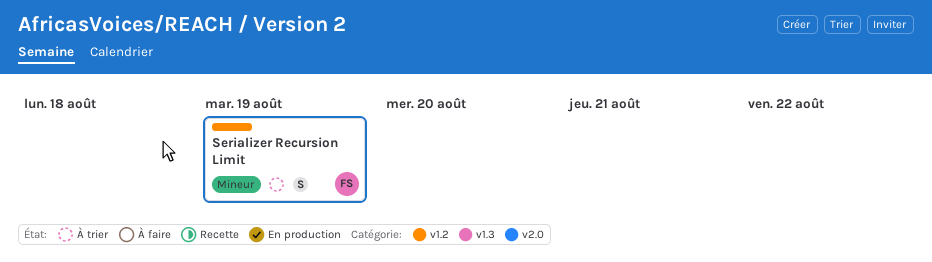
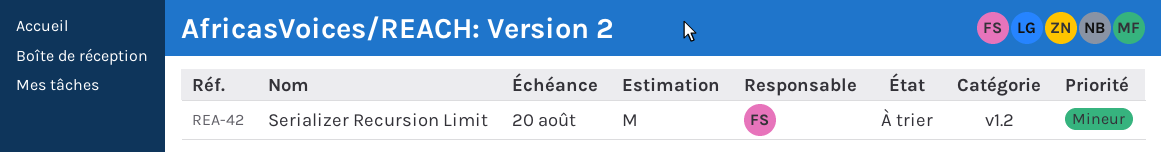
Serializer Recursion Limit, estimate: S -> M
Serializer Recursion Limit, due: Aug 19 -> Aug 20

